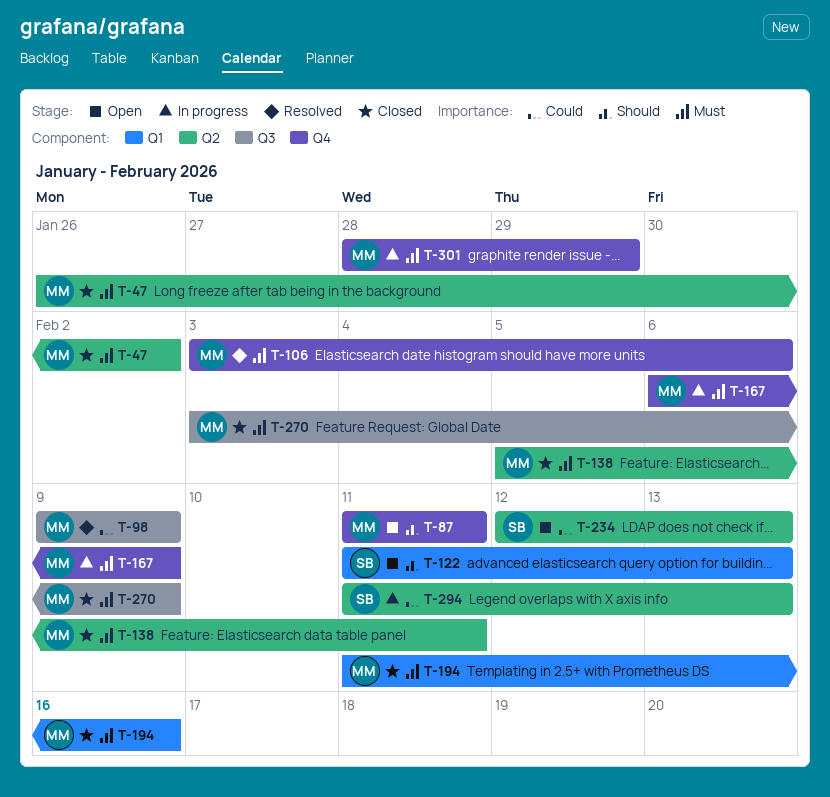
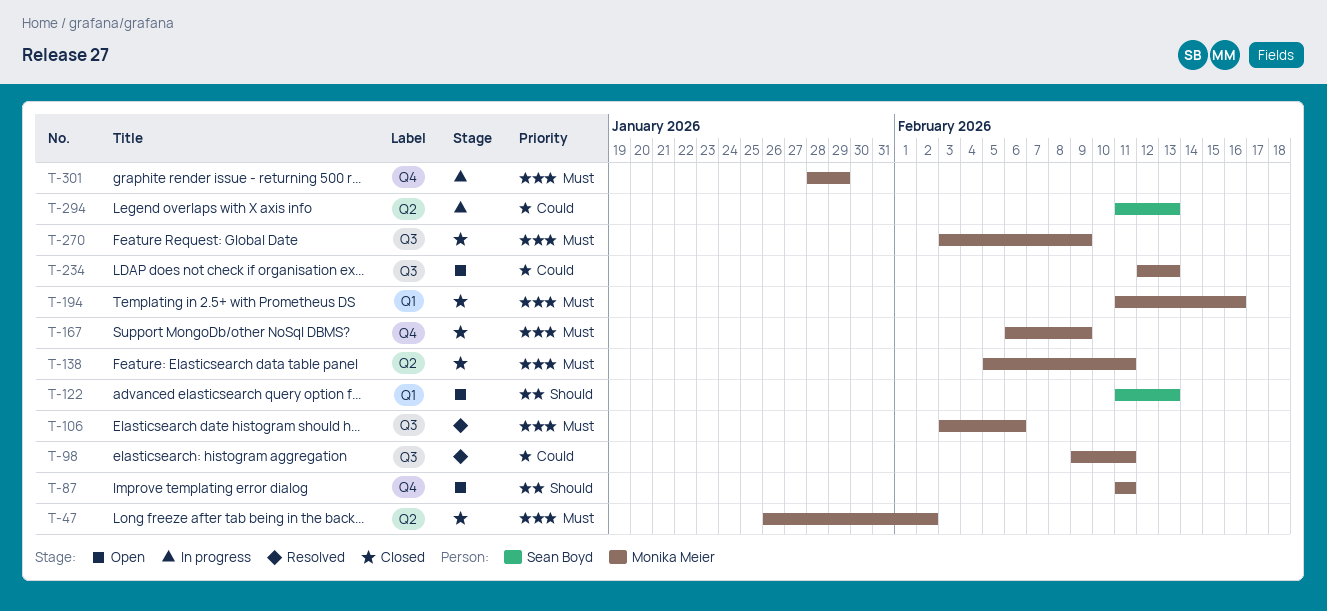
T-98, due: Feb 9 -> Feb 11
T-106, label: Q4 -> Q3
T-167, status: In progress -> Closed
T-234, owner: Sean Boyd -> Monika Meier
T-234, label: Q2 -> Q3

